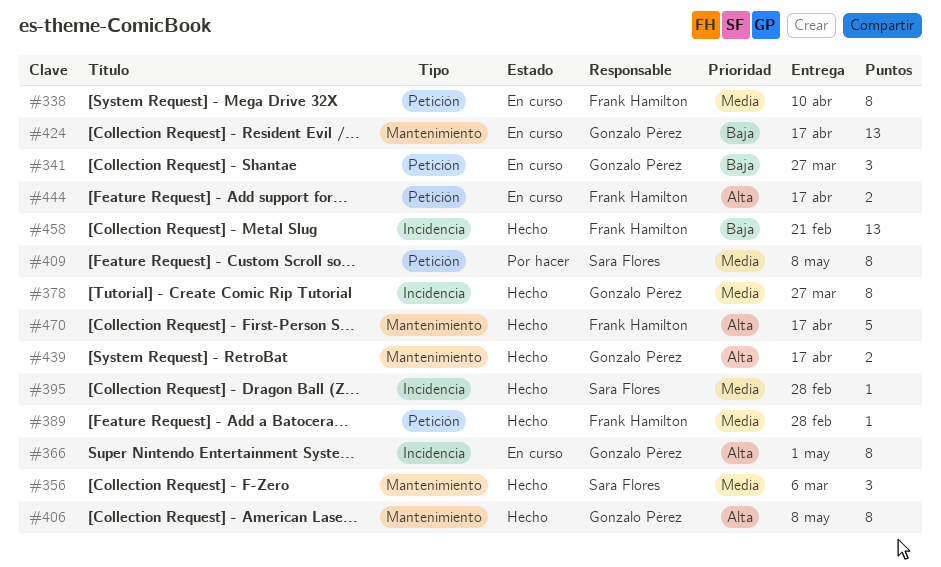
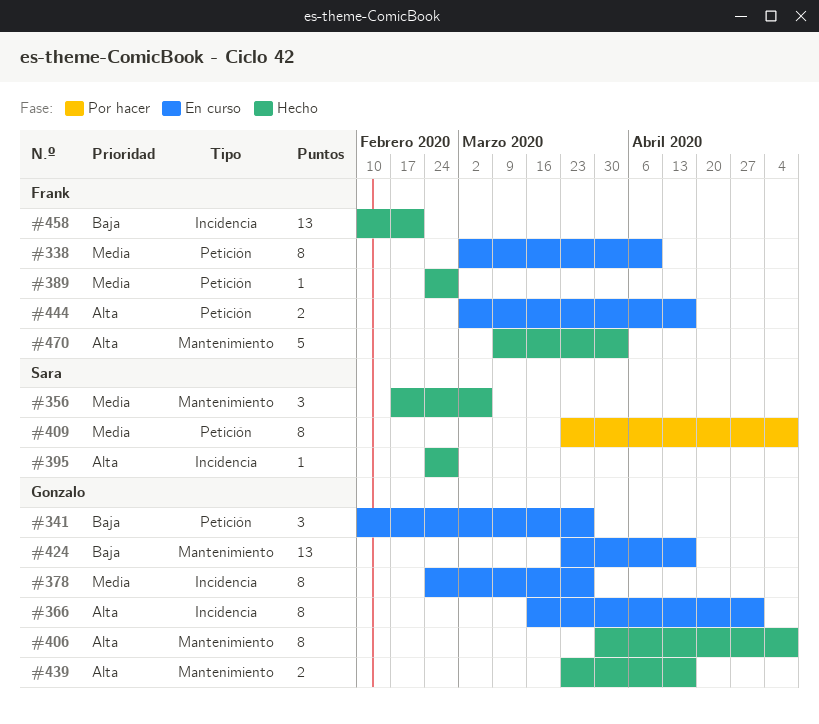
#378, status: Hecho -> En curso
#395, priority: Media -> Alta
#470, due: Apr 17 -> Apr 3

